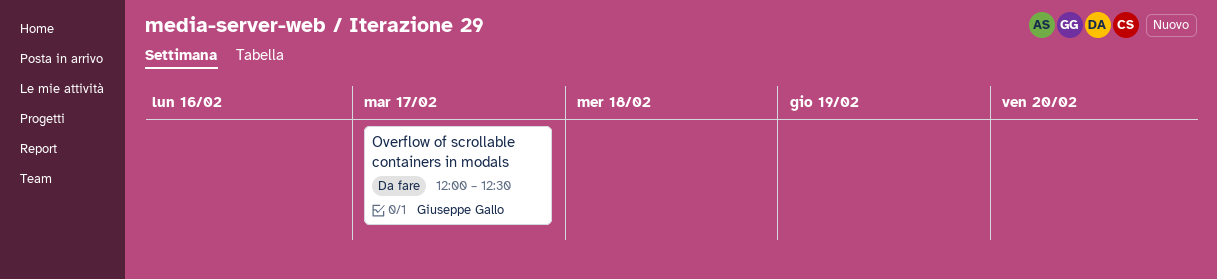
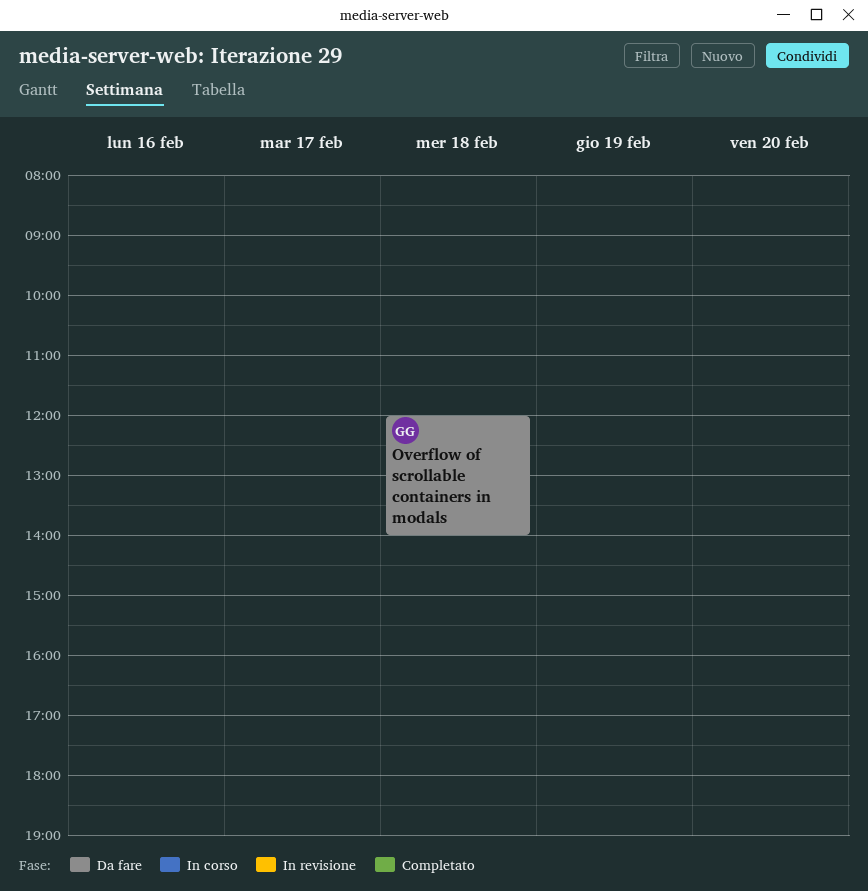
Overflow of scrollable containers in modals, day: Feb 17 -> Feb 18
Overflow of scrollable containers in modals, ends: 12:30 -> 14:00

